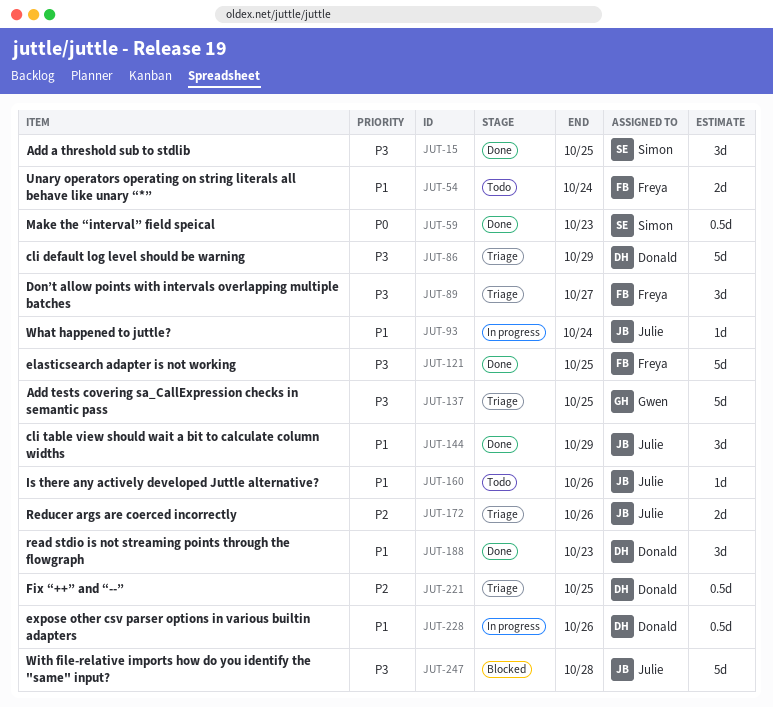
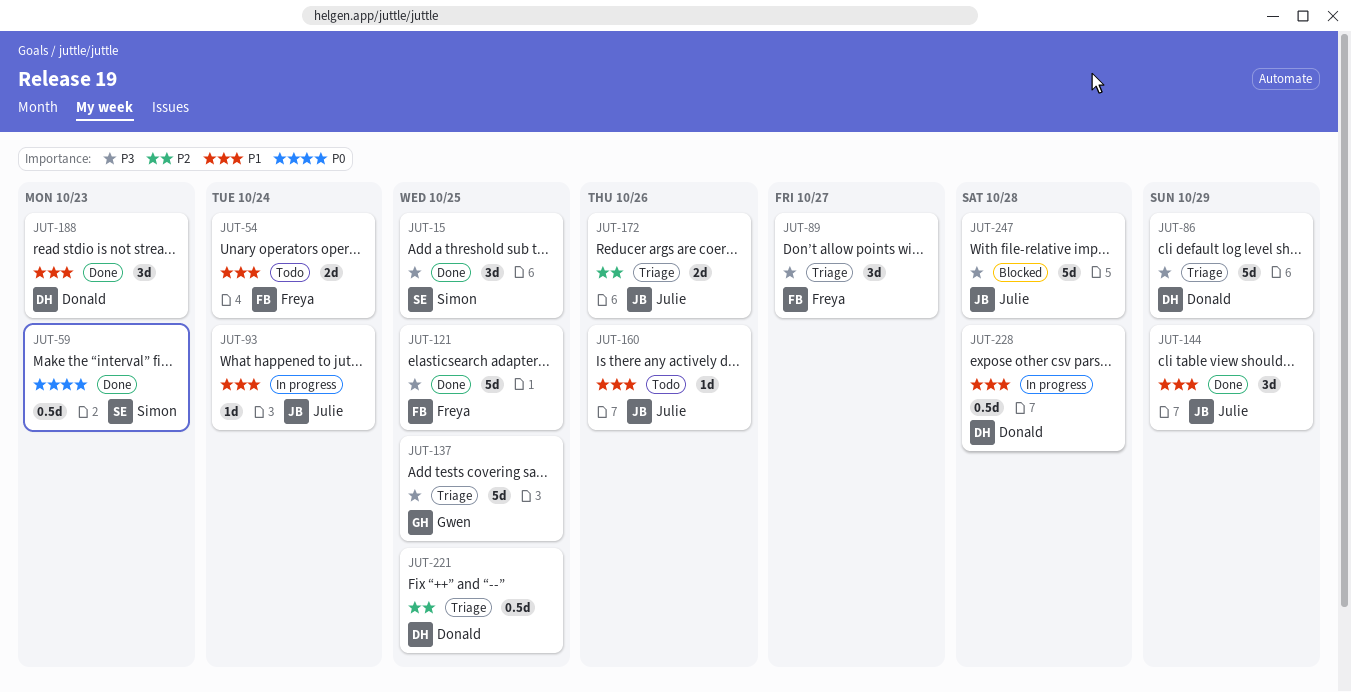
JUT-228, due: Oct 26 -> Oct 28

